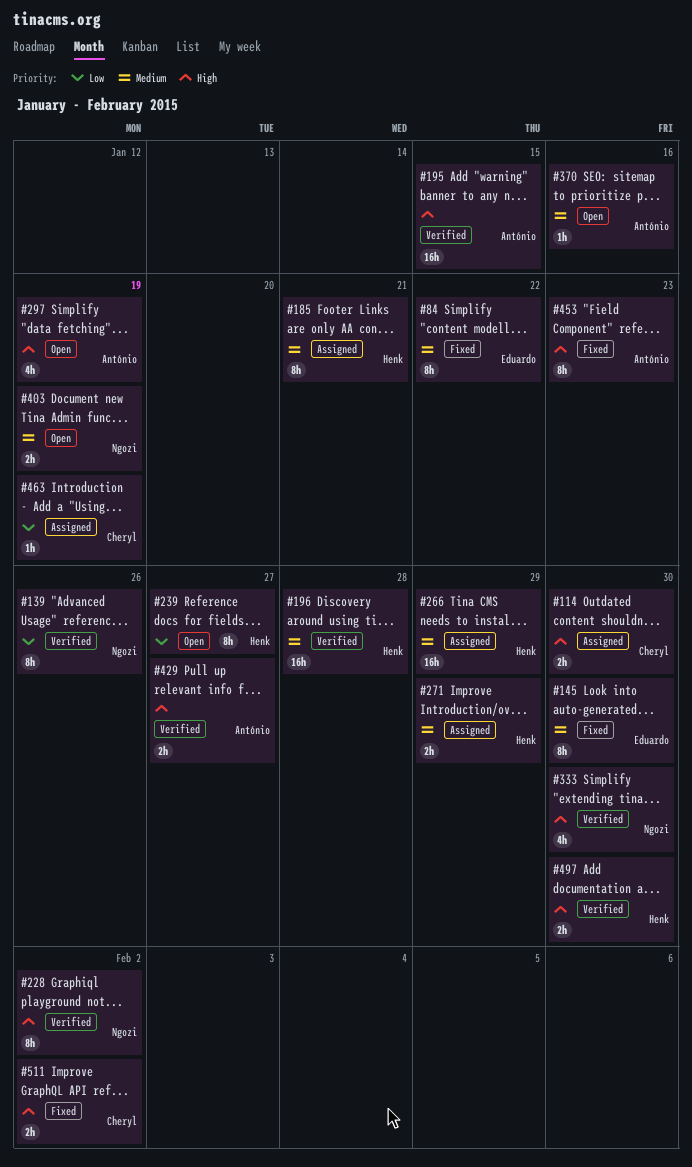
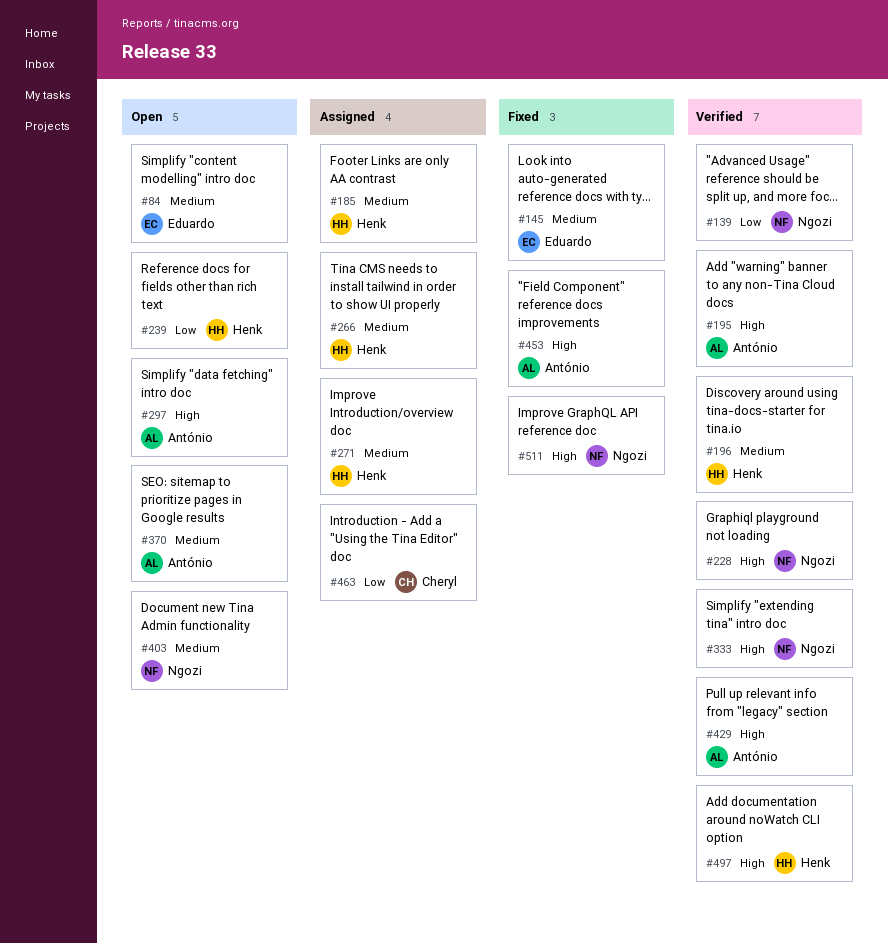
#84, status: Fixed -> Open
#114: present -> none
#511, owner: Cheryl -> Ngozi

